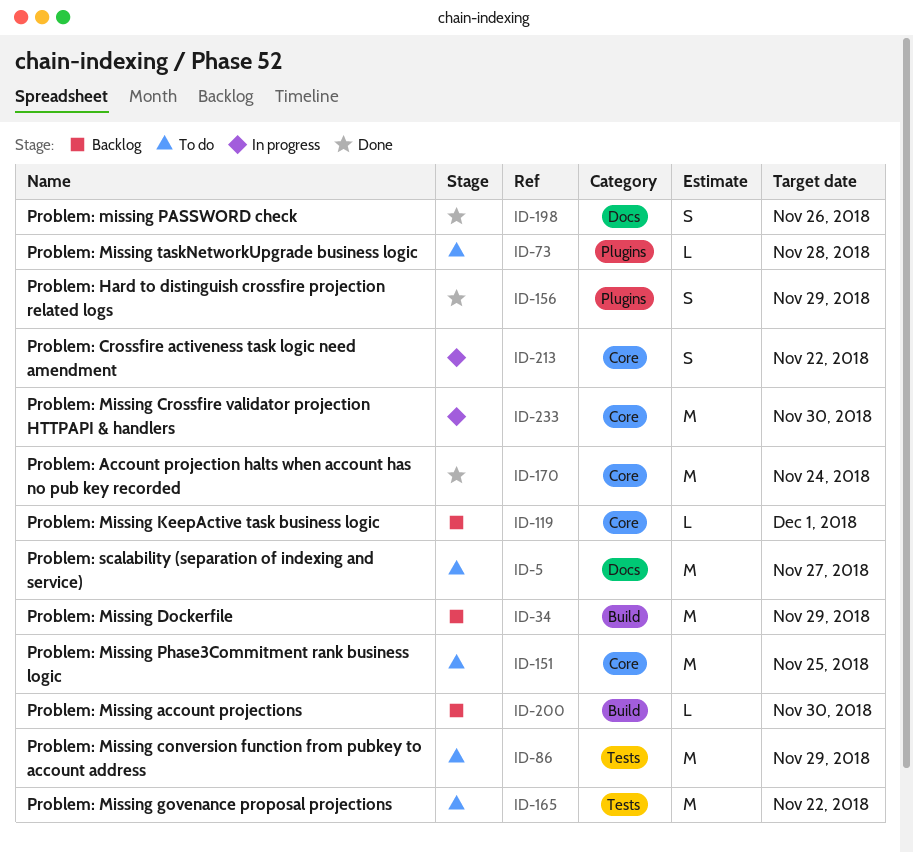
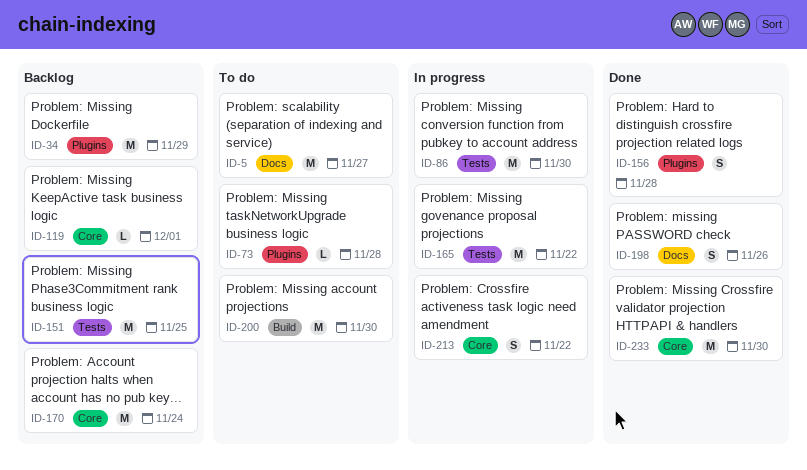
ID-34, label: Build -> Plugins
ID-86, status: To do -> In progress
ID-86, due: Nov 29 -> Nov 30
ID-151, status: To do -> Backlog
ID-151, label: Core -> Tests
ID-156, due: Nov 29 -> Nov 28
ID-165, status: To do -> In progress
ID-170, status: Done -> Backlog
ID-200, status: Backlog -> To do
ID-200, estimate: L -> M
ID-233, status: In progress -> Done

